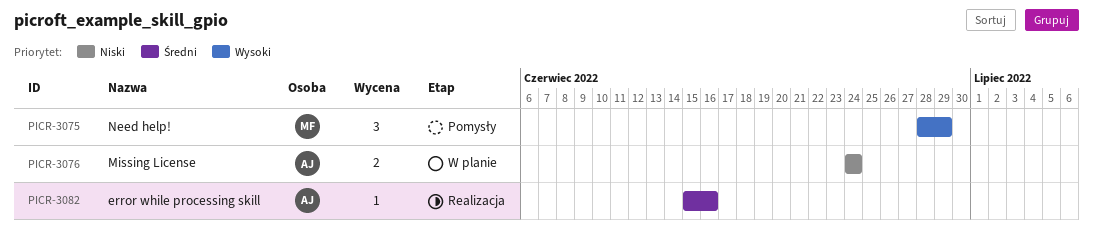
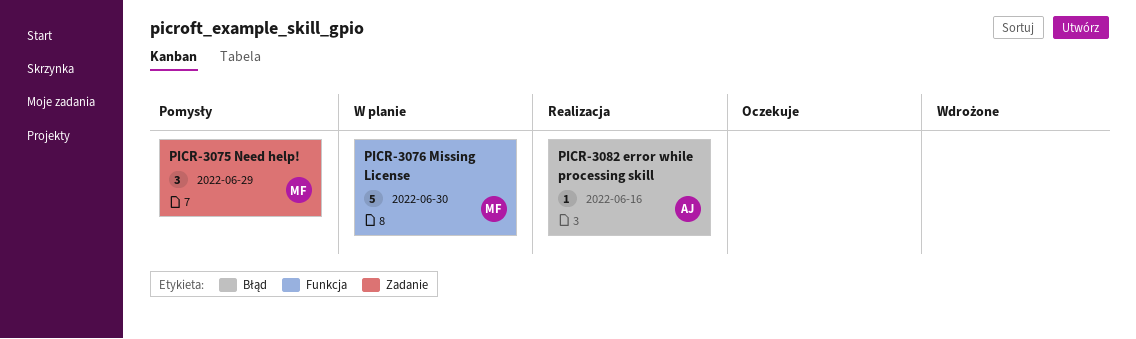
PICR-3076, owner: AJ -> MF
PICR-3076, estimate: 2 -> 5
PICR-3076, due: Jun 24 -> Jun 30

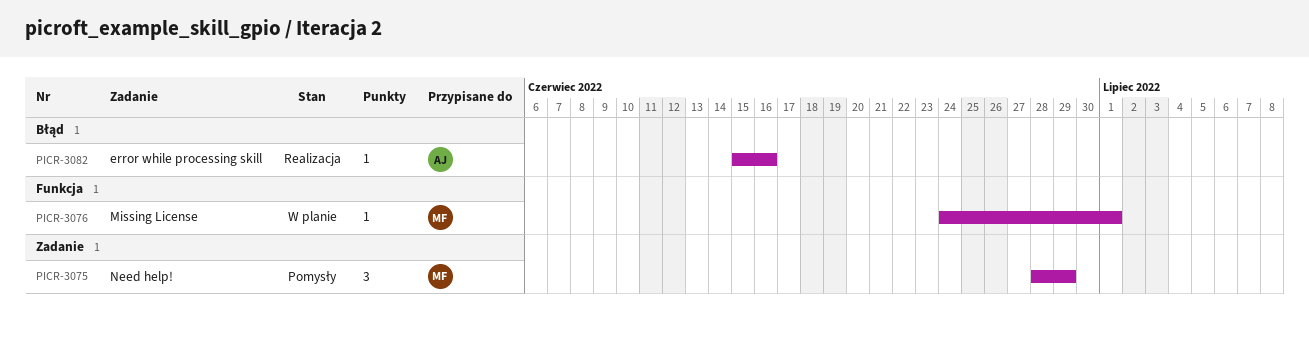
PICR-3076, estimate: 5 -> 1
PICR-3076, due: Jun 30 -> Jul 1

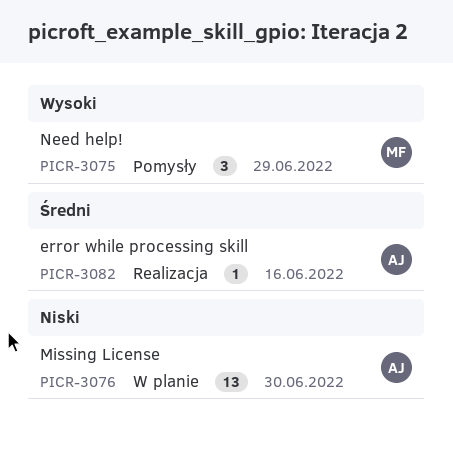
PICR-3076, owner: MF -> AJ
PICR-3076, estimate: 1 -> 13
PICR-3076, due: Jul 1 -> Jun 30

